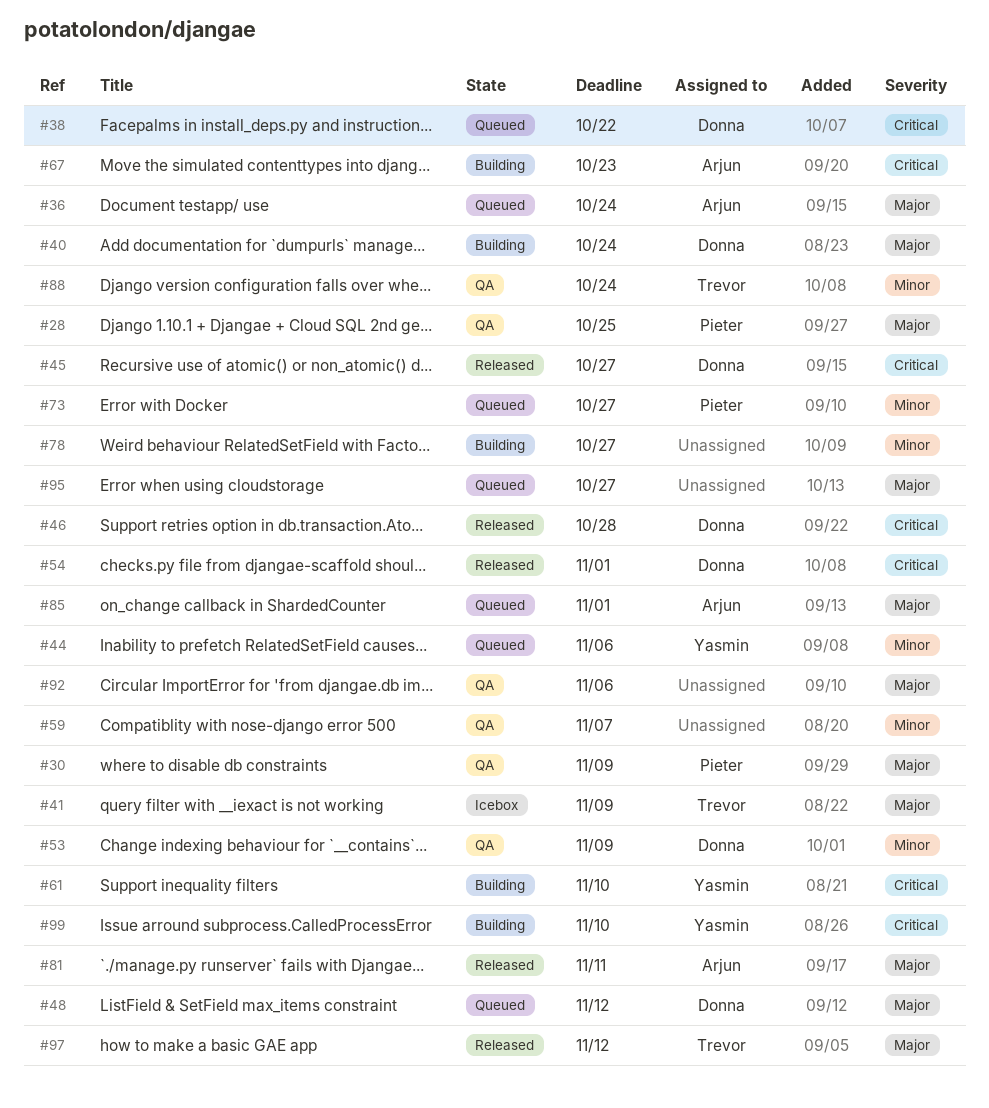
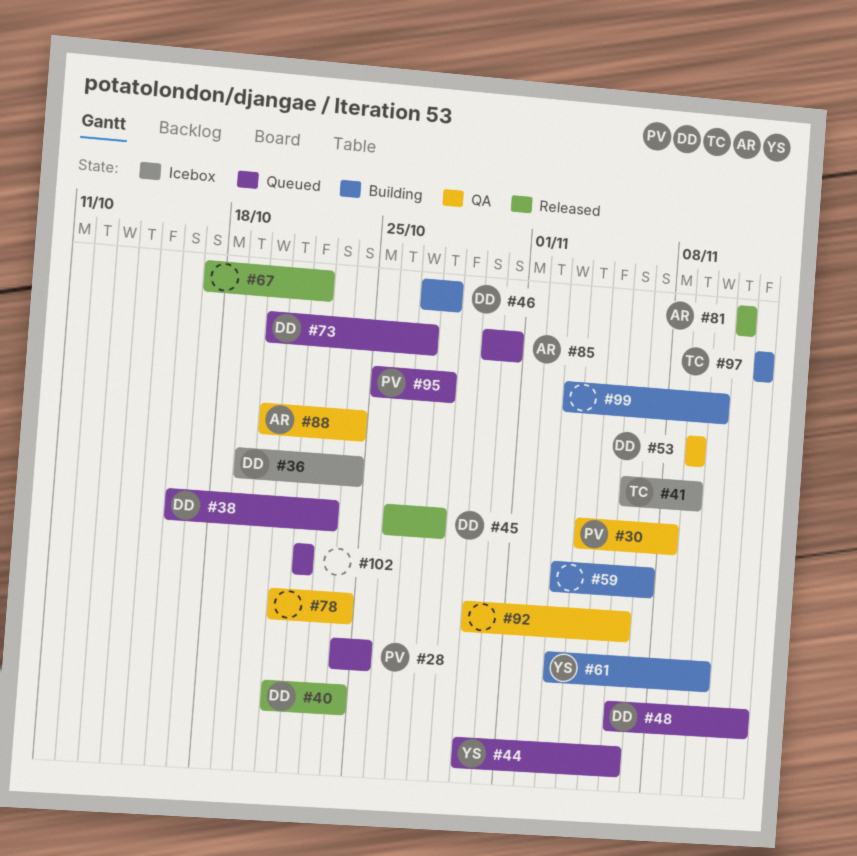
#28, status: QA -> Queued
#30, due: Nov 9 -> Nov 8
#36, status: Queued -> Icebox
#36, owner: Arjun -> Donna
#38, due: Oct 22 -> Oct 23
#40, status: Building -> Released
#45, due: Oct 27 -> Oct 28
#46, status: Released -> Building
#54: present -> none
#59, status: QA -> Building
#67, status: Building -> Released
#67, owner: Arjun -> none
#67, due: Oct 23 -> Oct 22
#73, owner: Pieter -> Donna
#78, status: Building -> QA
#78, due: Oct 27 -> Oct 24
#85, due: Nov 1 -> Oct 31
#88, owner: Trevor -> Arjun
#95, owner: none -> Pieter
#95, due: Oct 27 -> Oct 28
#97, status: Released -> Building
#99, owner: Yasmin -> none
#102: none -> present

